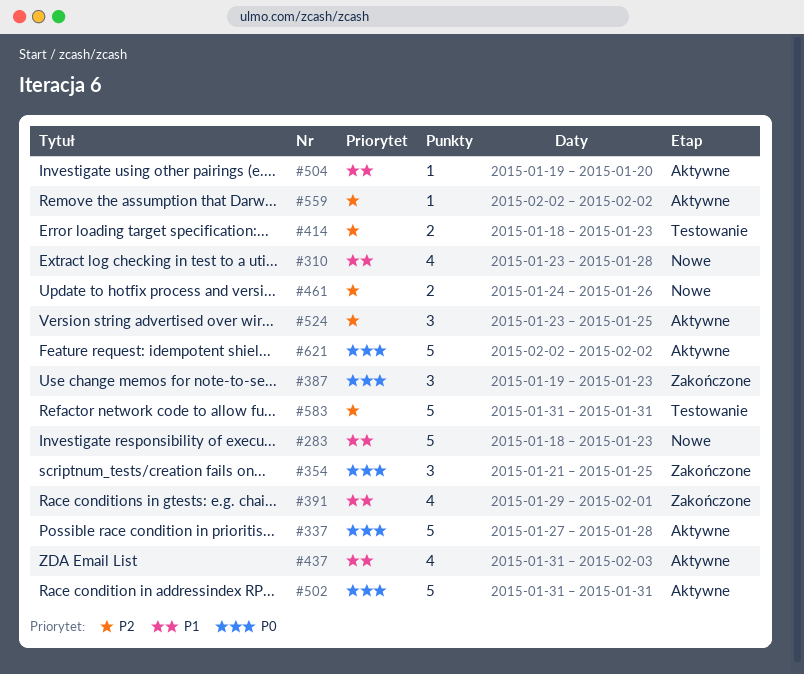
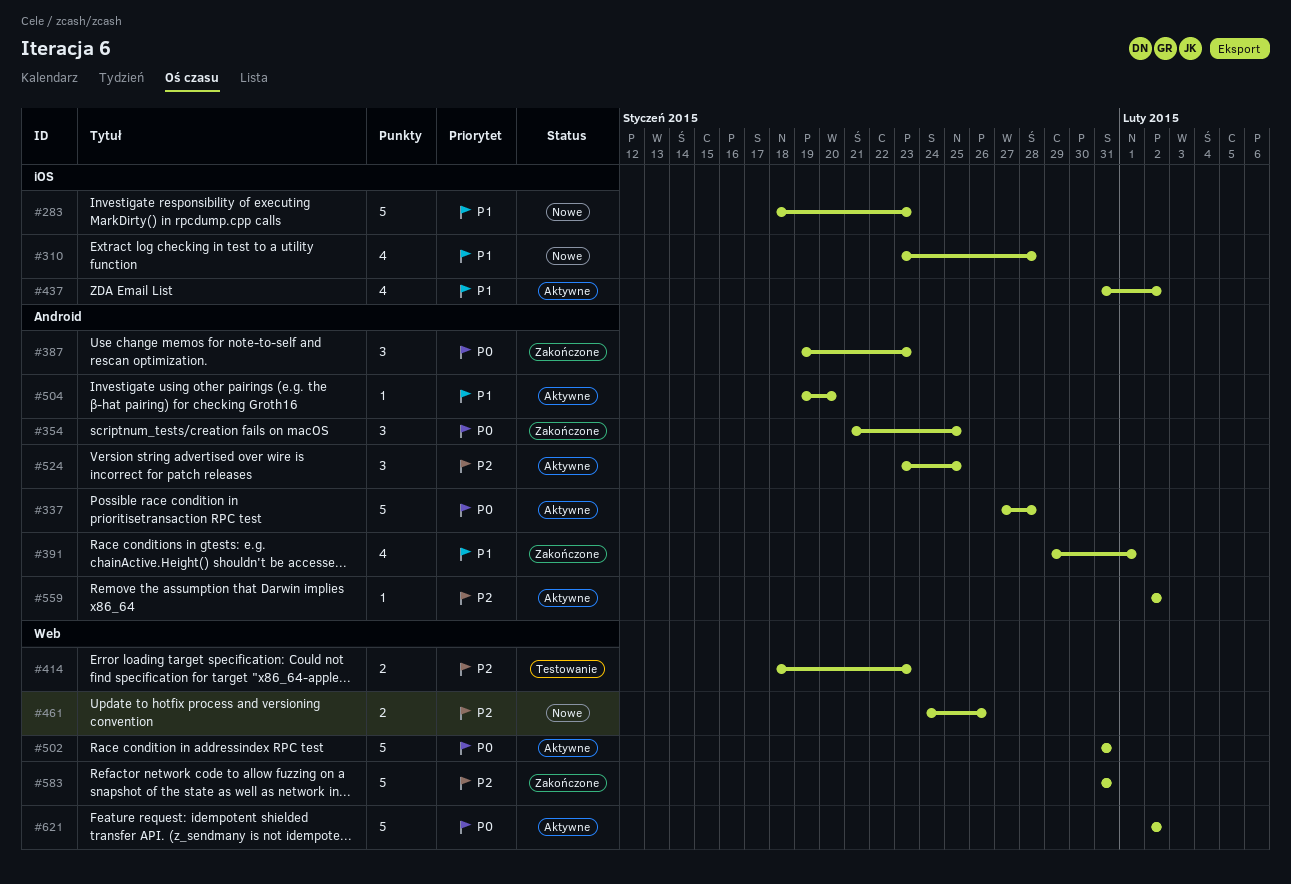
#437, due: Feb 3 -> Feb 2
#583, status: Testowanie -> Zakończone

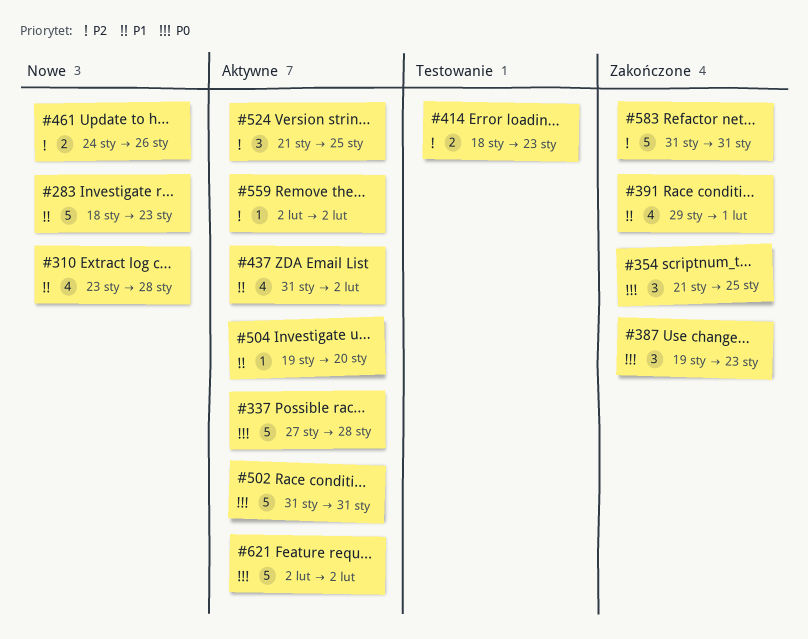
#524, start: Jan 23 -> Jan 21

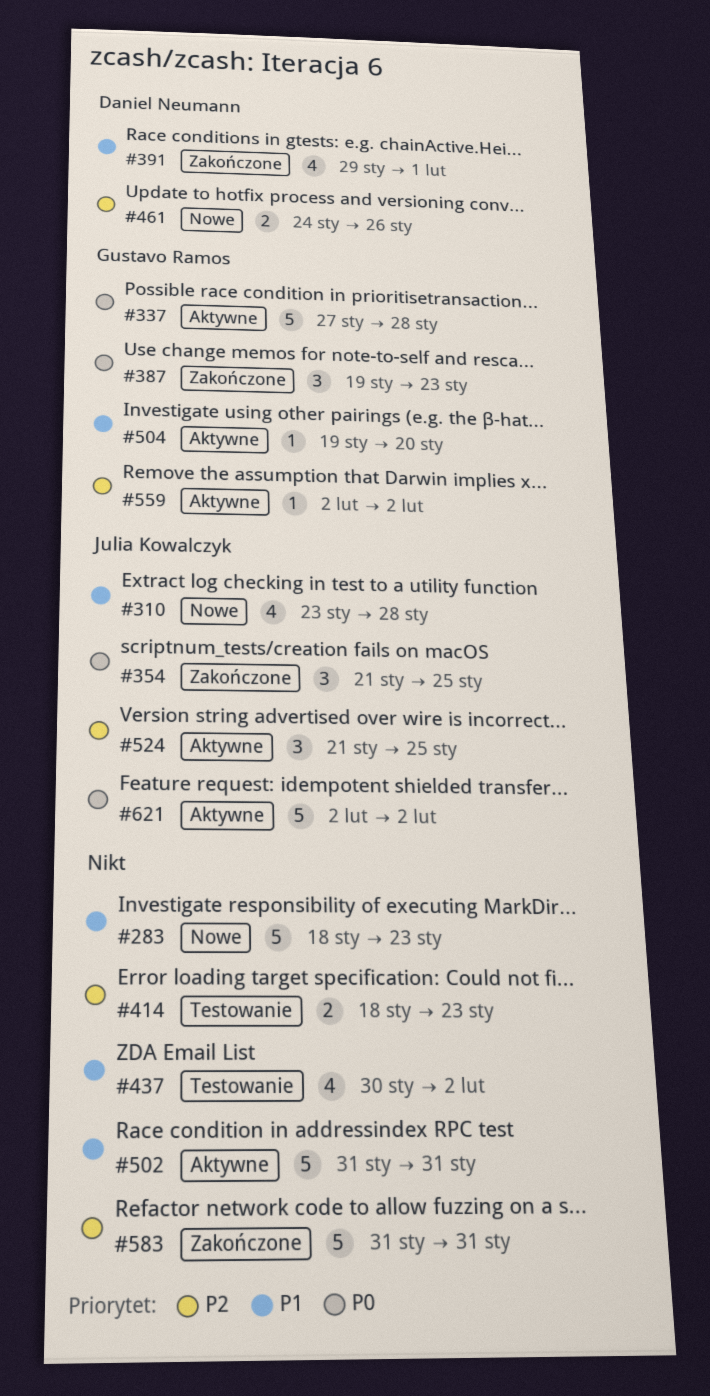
#437, status: Aktywne -> Testowanie
#437, start: Jan 31 -> Jan 30
#502, priority: P0 -> P1

